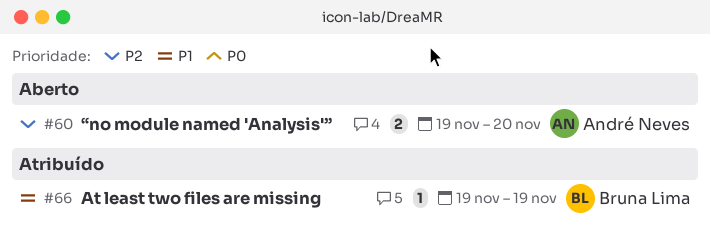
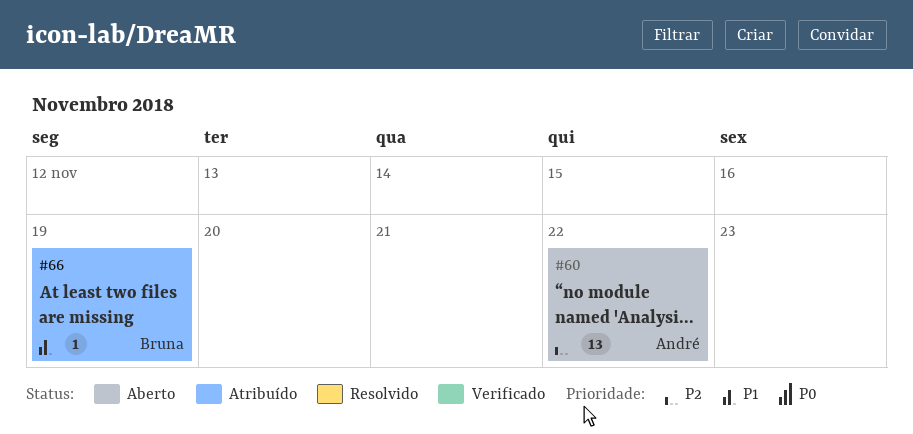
#60, estimate: 2 -> 13
#60, due: Nov 20 -> Nov 22

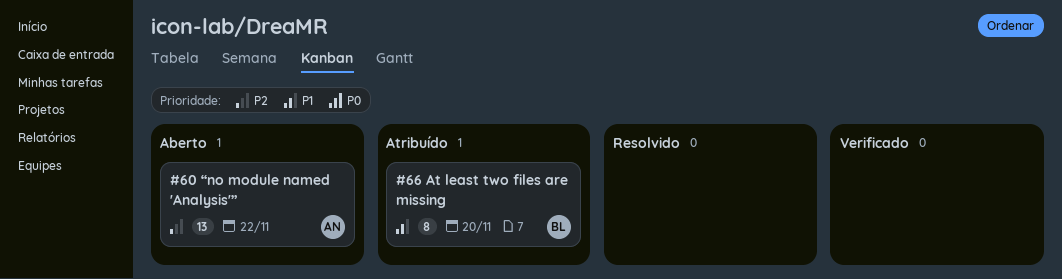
#66, estimate: 1 -> 8
#66, due: Nov 19 -> Nov 20

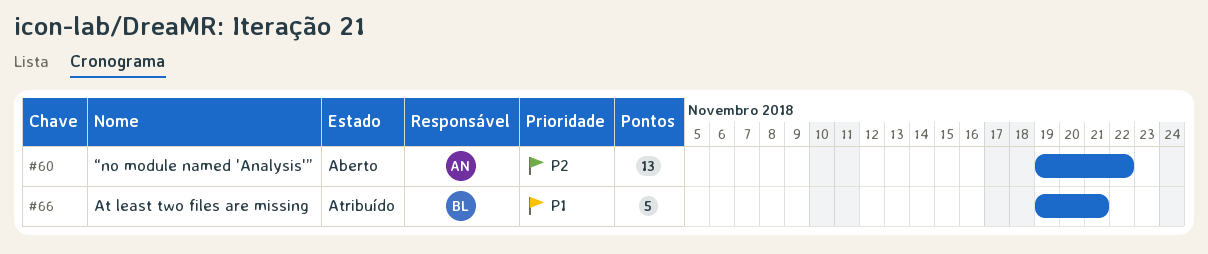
#66, estimate: 8 -> 5
#66, due: Nov 20 -> Nov 21

